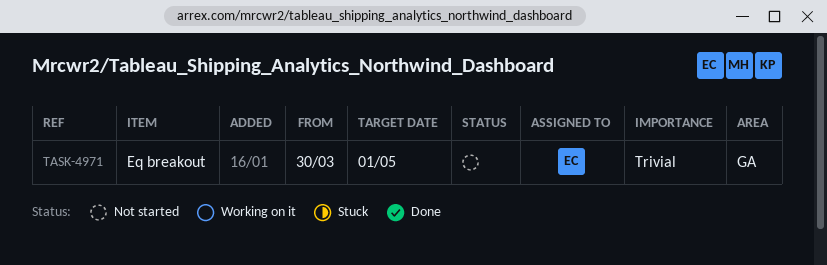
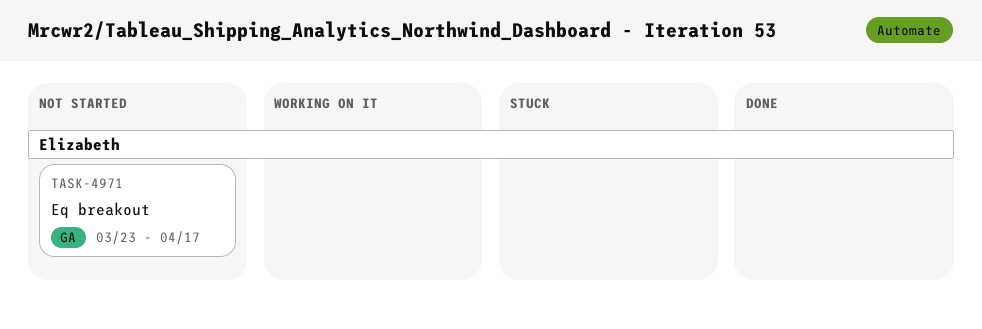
TASK-4971, start: Mar 30 -> Mar 23
TASK-4971, due: May 1 -> Apr 17

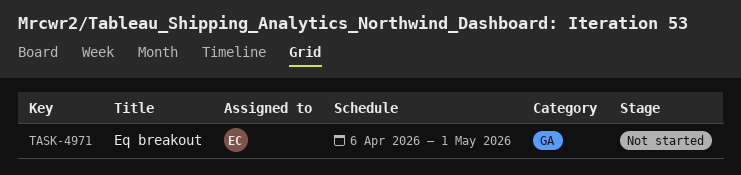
TASK-4971, start: Mar 23 -> Apr 6
TASK-4971, due: Apr 17 -> May 1

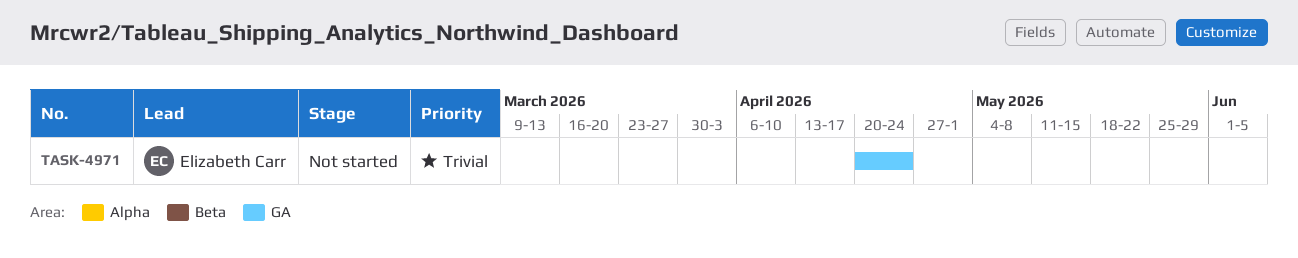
TASK-4971, start: Apr 6 -> Apr 20
TASK-4971, due: May 1 -> Apr 24

